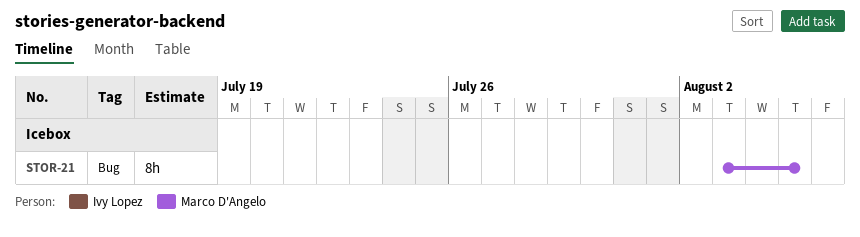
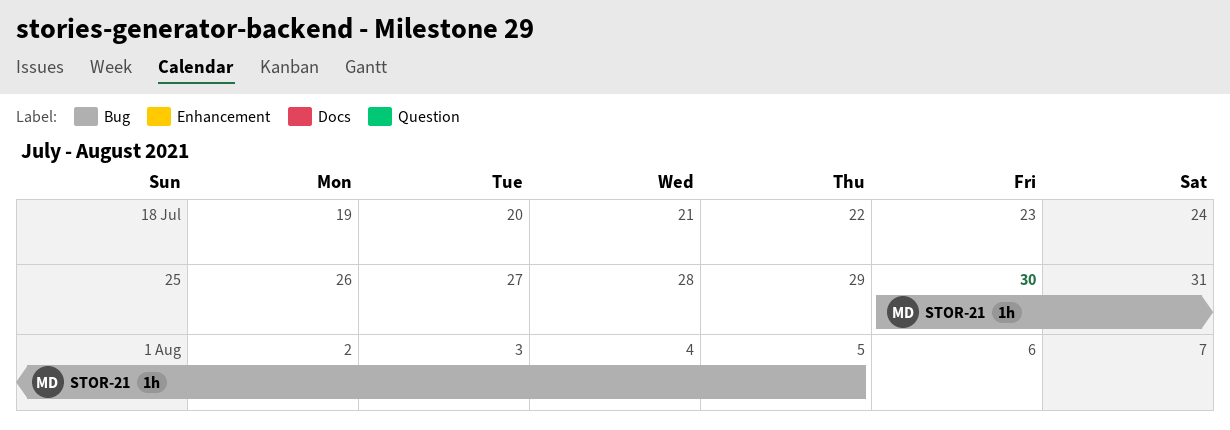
STOR-21, estimate: 8h -> 1h
STOR-21, start: Aug 3 -> Jul 30

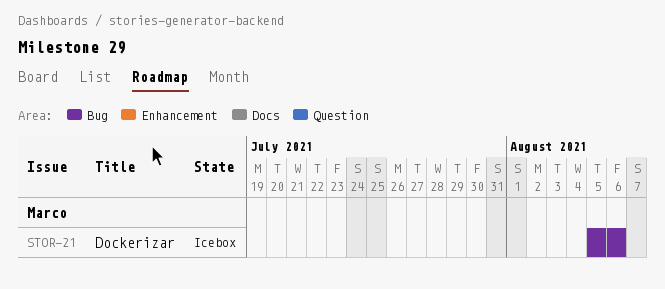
STOR-21, start: Jul 30 -> Aug 5
STOR-21, due: Aug 5 -> Aug 6

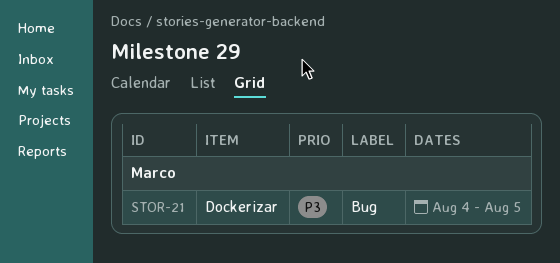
STOR-21, start: Aug 5 -> Aug 4
STOR-21, due: Aug 6 -> Aug 5

